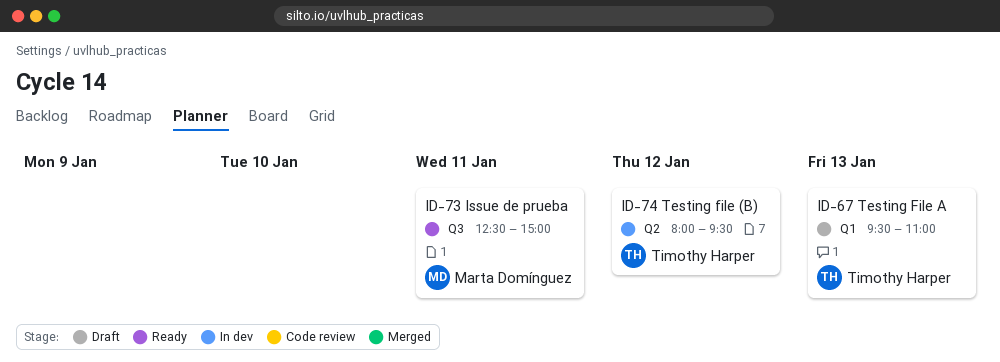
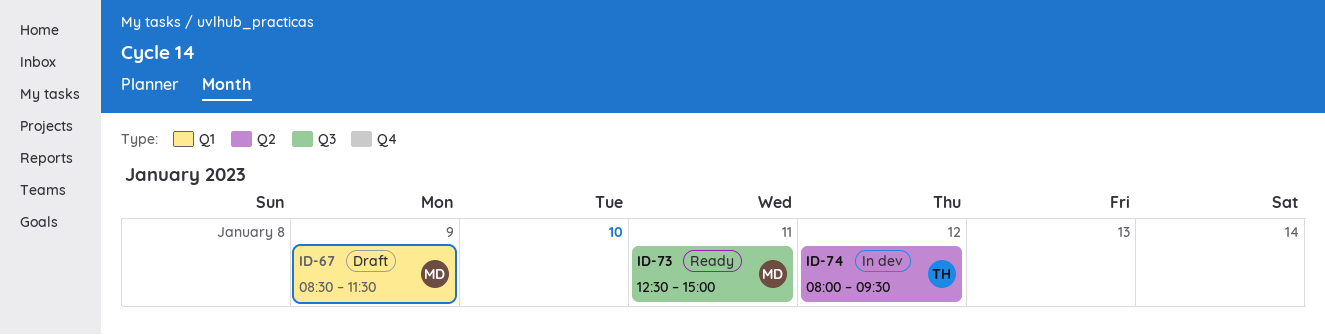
ID-67, owner: Timothy Harper -> Marta Domínguez
ID-67, day: Jan 13 -> Jan 9
ID-67, begins: 09:30 -> 08:30
ID-67, ends: 11:00 -> 11:30

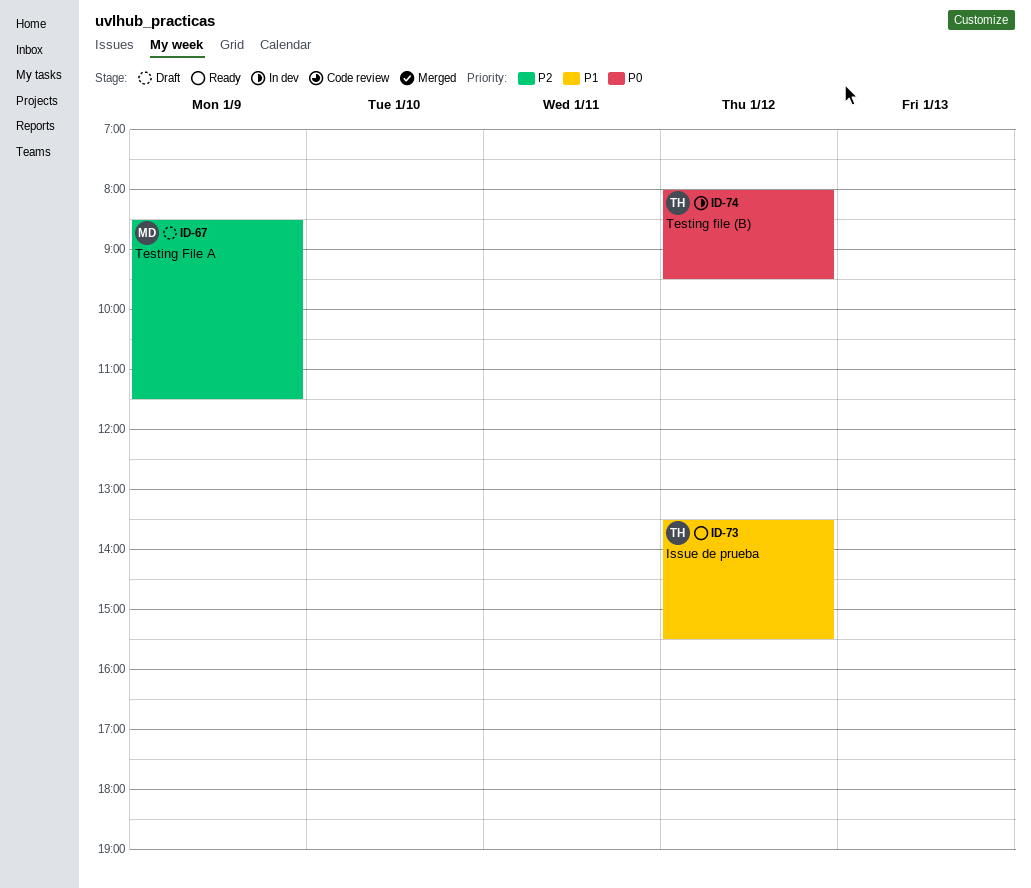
ID-73, owner: MD -> TH
ID-73, day: Jan 11 -> Jan 12
ID-73, begins: 12:30 -> 13:30
ID-73, ends: 15:00 -> 15:30

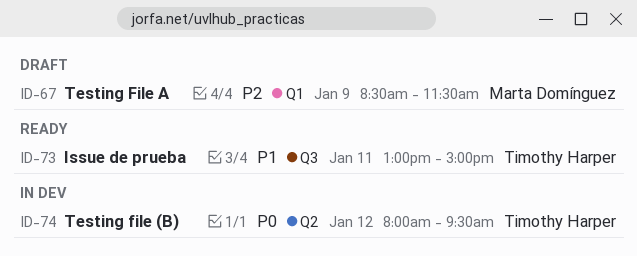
ID-73, day: Jan 12 -> Jan 11
ID-73, begins: 13:30 -> 13:00
ID-73, ends: 15:30 -> 15:00

